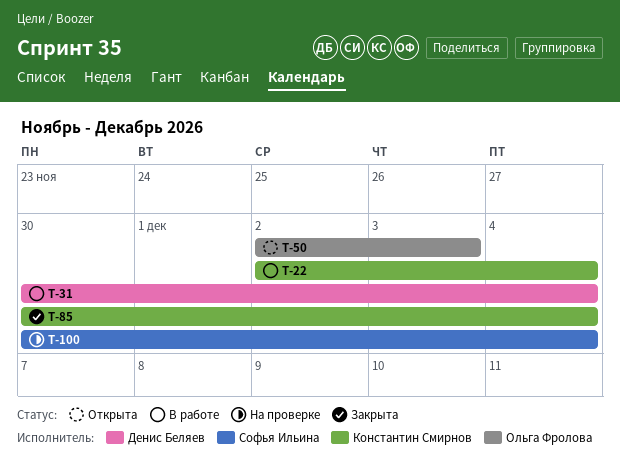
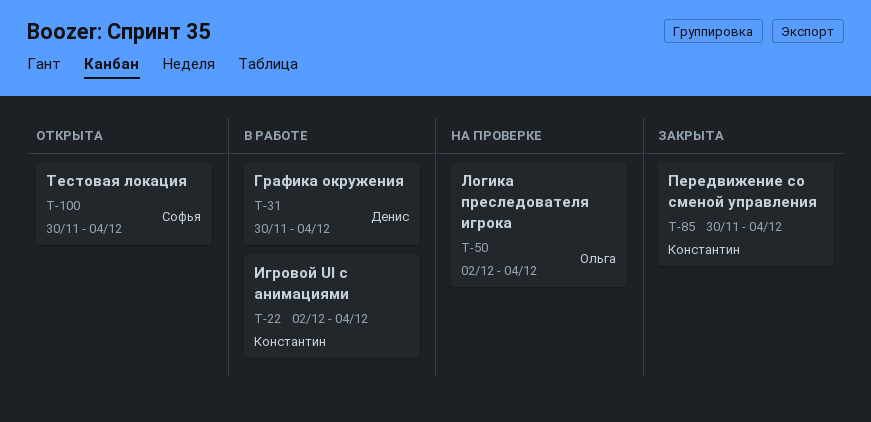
T-50, status: Открыта -> На проверке
T-50, due: Dec 3 -> Dec 4
T-100, status: На проверке -> Открыта

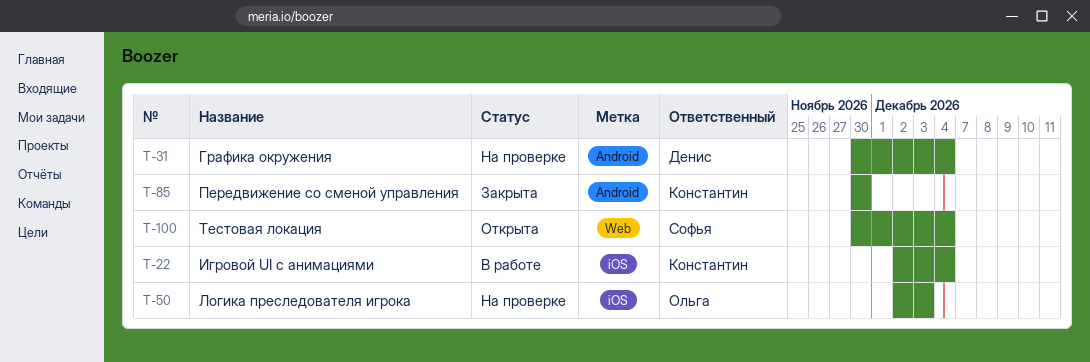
T-31, status: В работе -> На проверке
T-50, due: Dec 4 -> Dec 3
T-85, due: Dec 4 -> Nov 30

